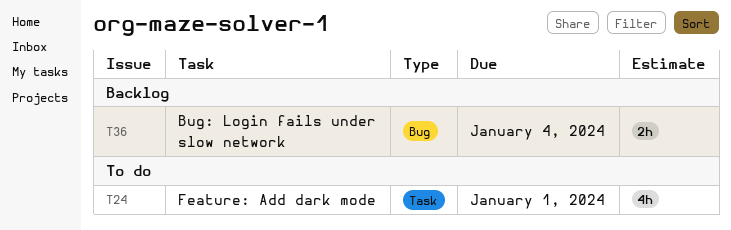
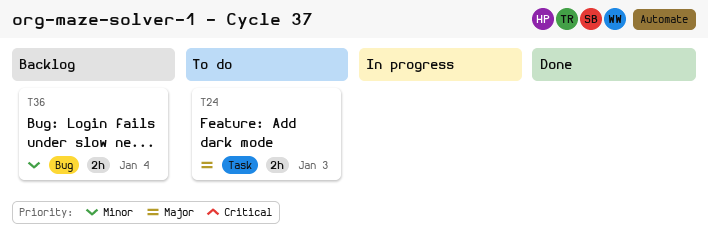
T24, estimate: 4h -> 2h
T24, due: Jan 1 -> Jan 3

